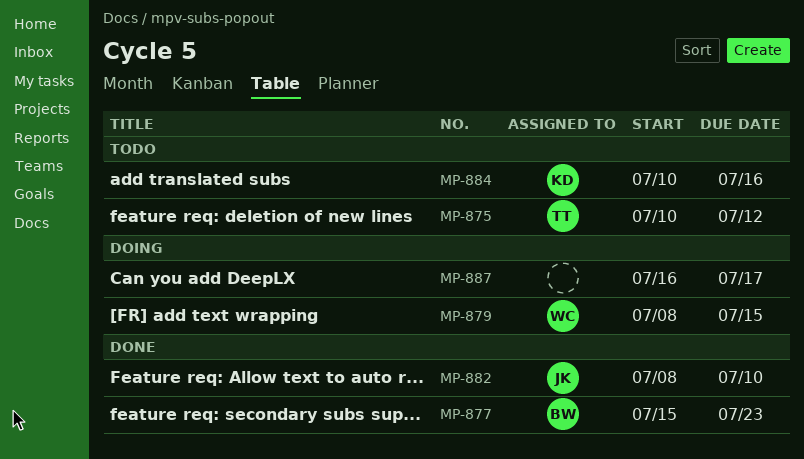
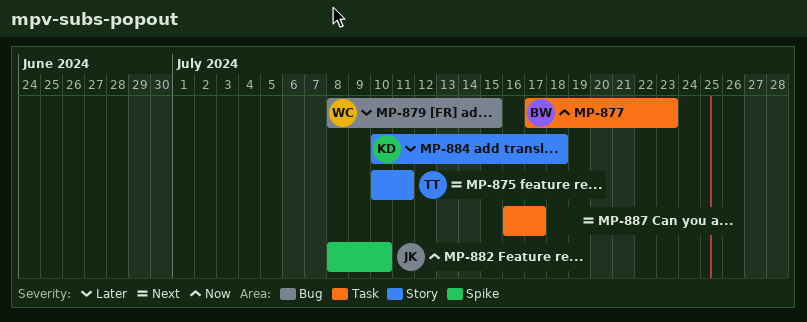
MP-875, due: Jul 12 -> Jul 11
MP-877, start: Jul 15 -> Jul 17
MP-884, due: Jul 16 -> Jul 18

